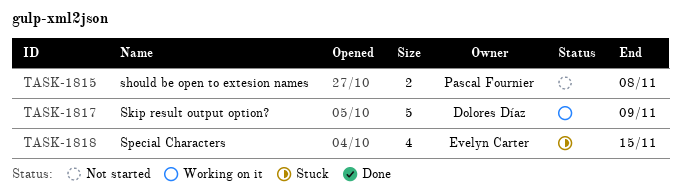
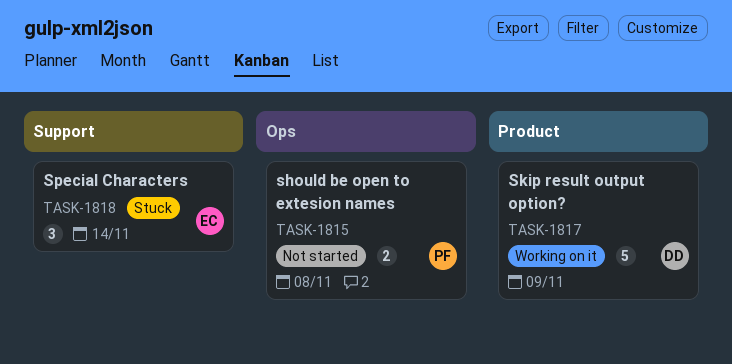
TASK-1818, estimate: 4 -> 3
TASK-1818, due: Nov 15 -> Nov 14

